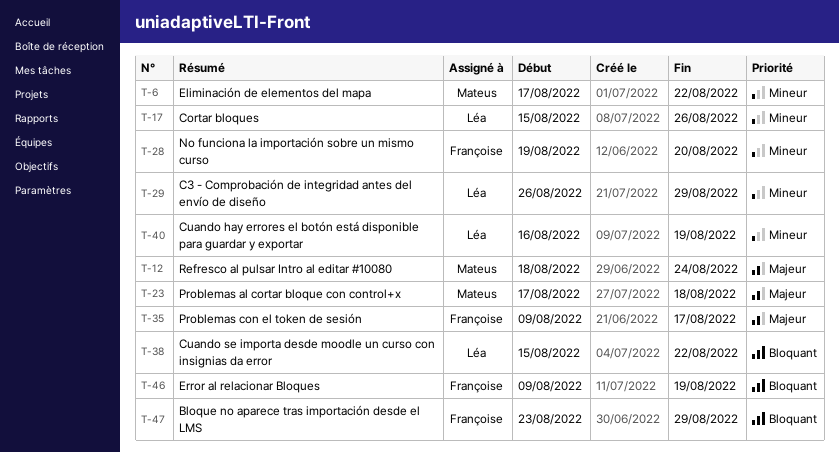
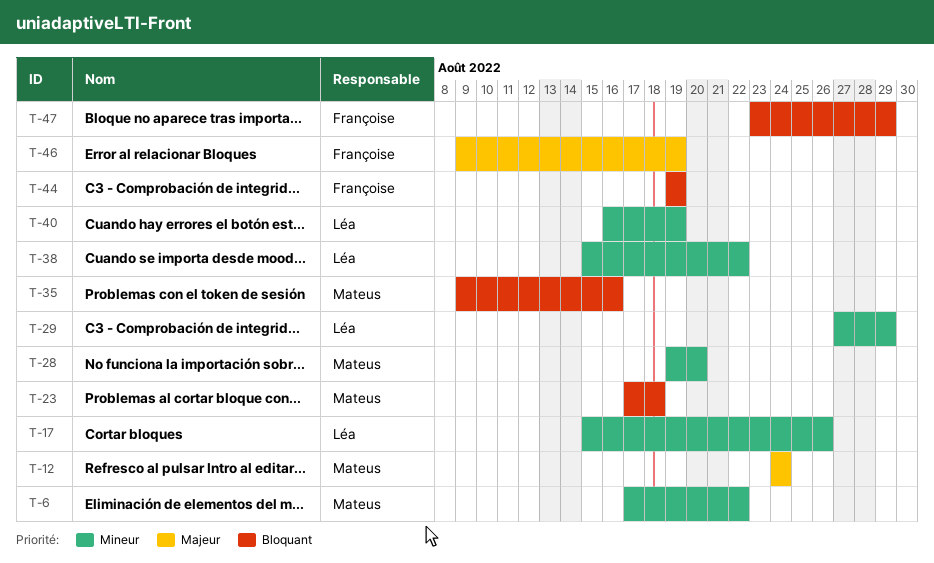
T-12, start: Aug 18 -> Aug 24
T-23, priority: Majeur -> Bloquant
T-28, owner: Françoise -> Mateus
T-29, start: Aug 26 -> Aug 27
T-35, owner: Françoise -> Mateus
T-35, priority: Majeur -> Bloquant
T-35, due: Aug 17 -> Aug 16
T-38, priority: Bloquant -> Mineur
T-44: none -> present
T-46, priority: Bloquant -> Majeur

